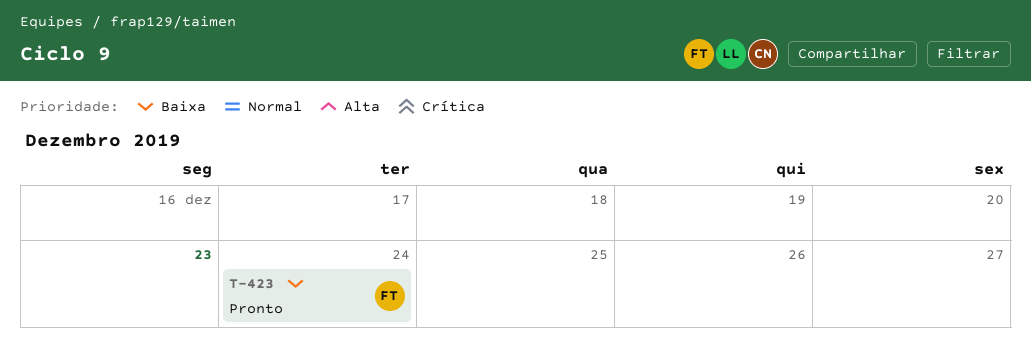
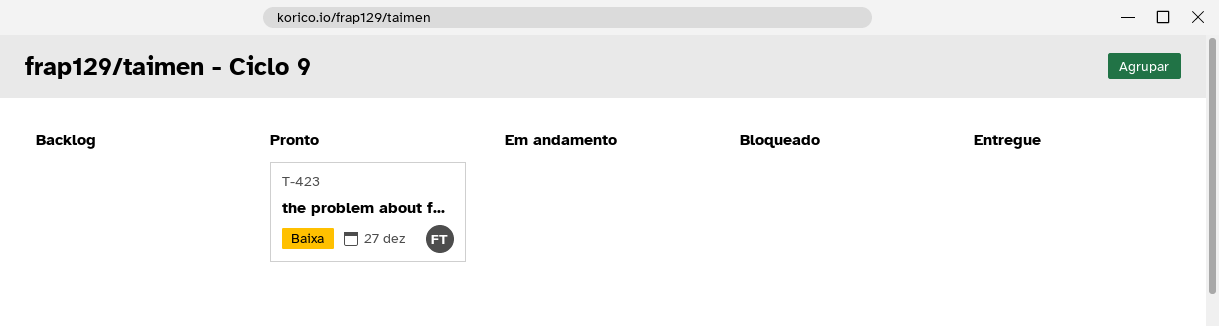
T-423, due: Dec 24 -> Dec 27

